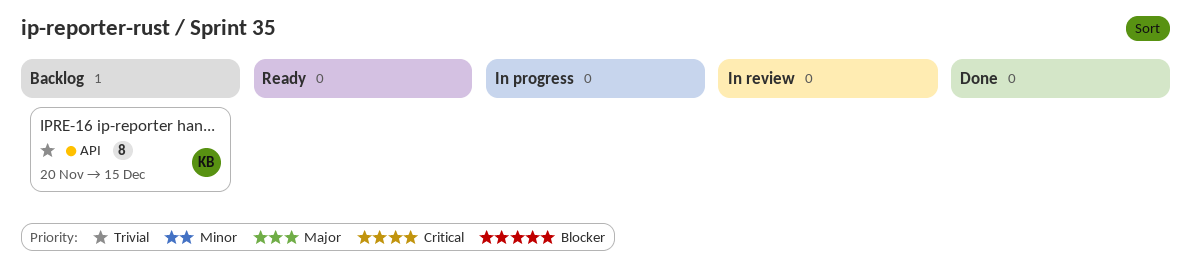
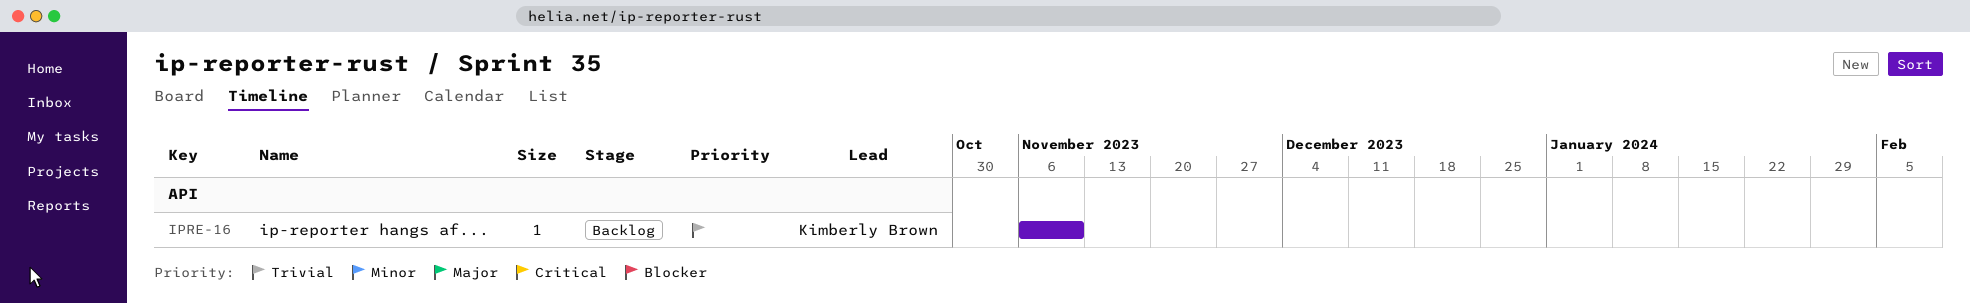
IPRE-16, estimate: 8 -> 1
IPRE-16, start: Nov 20 -> Nov 6
IPRE-16, due: Dec 15 -> Nov 10

